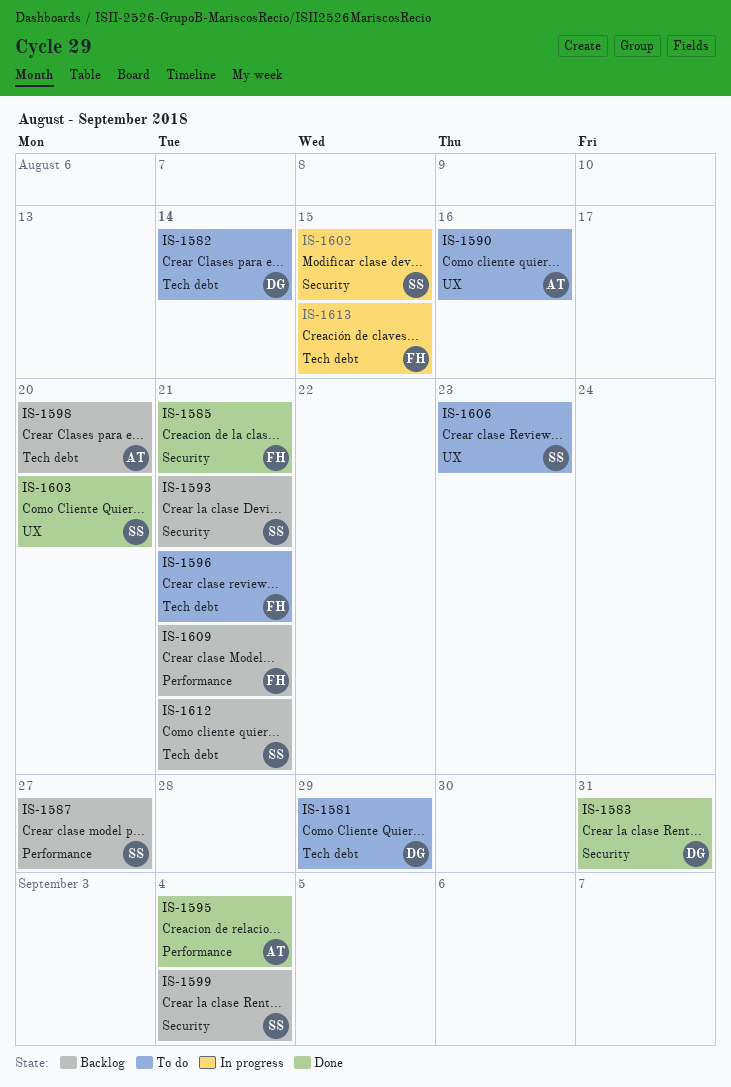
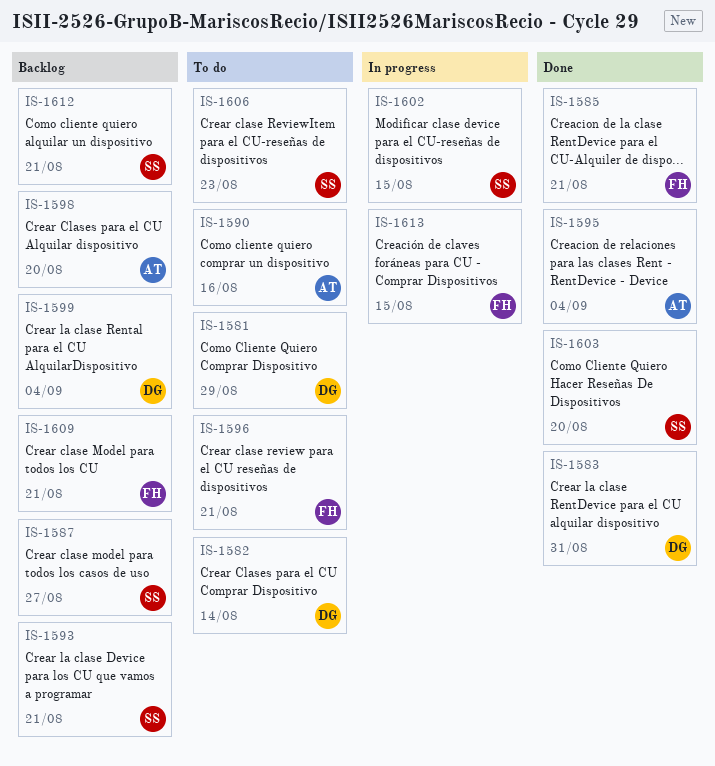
IS-1599, owner: SS -> DG

